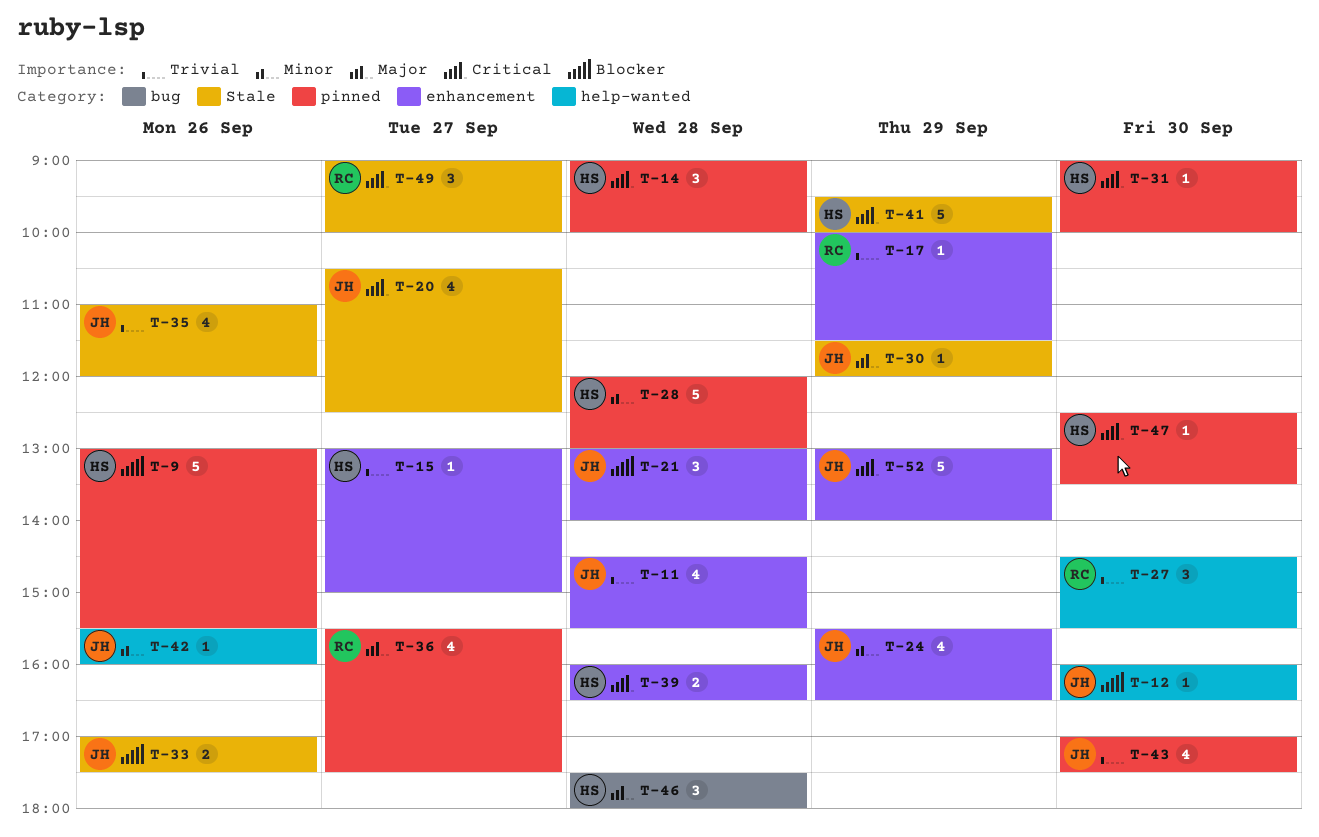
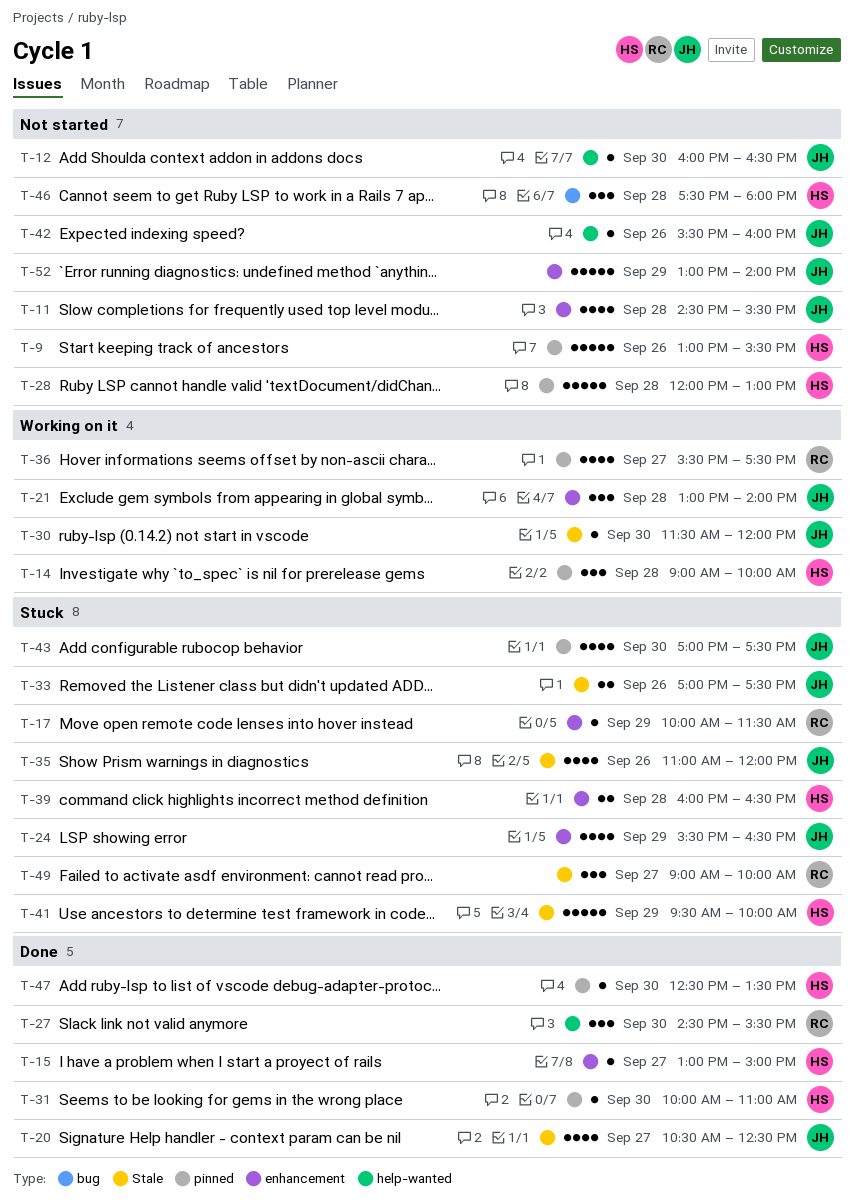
T-30, day: Sep 29 -> Sep 30
T-31, begins: 09:00 -> 10:00
T-31, ends: 10:00 -> 11:00

